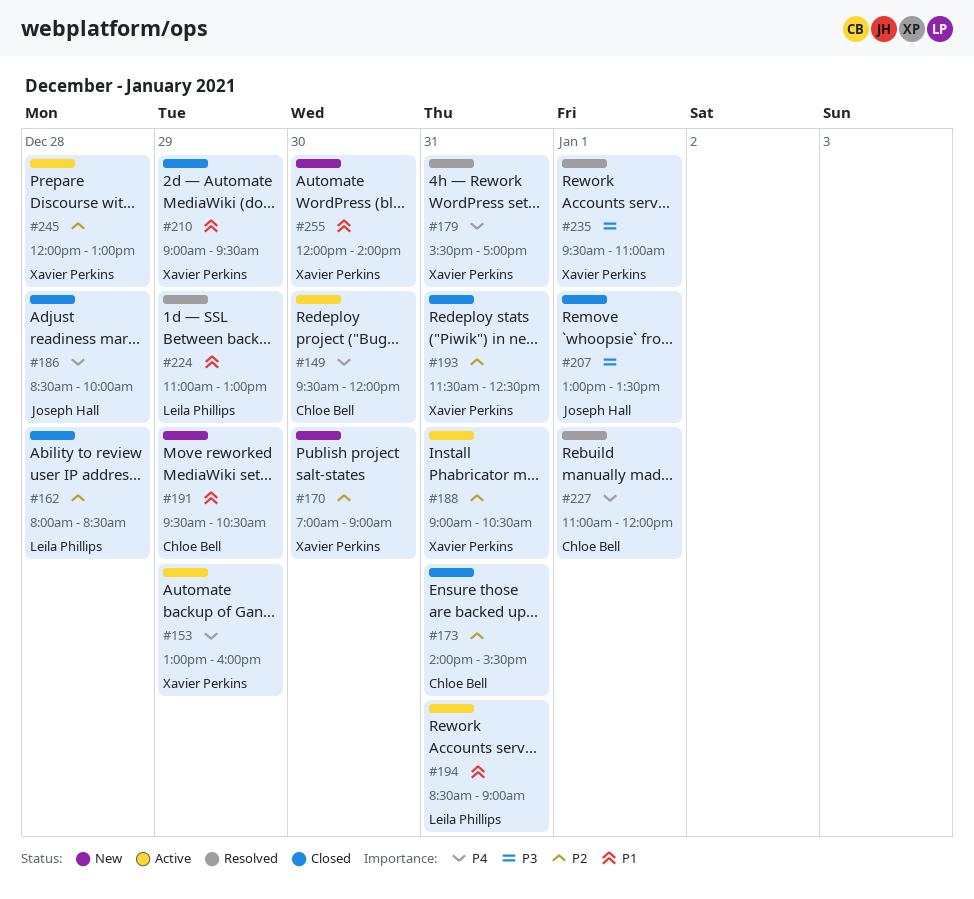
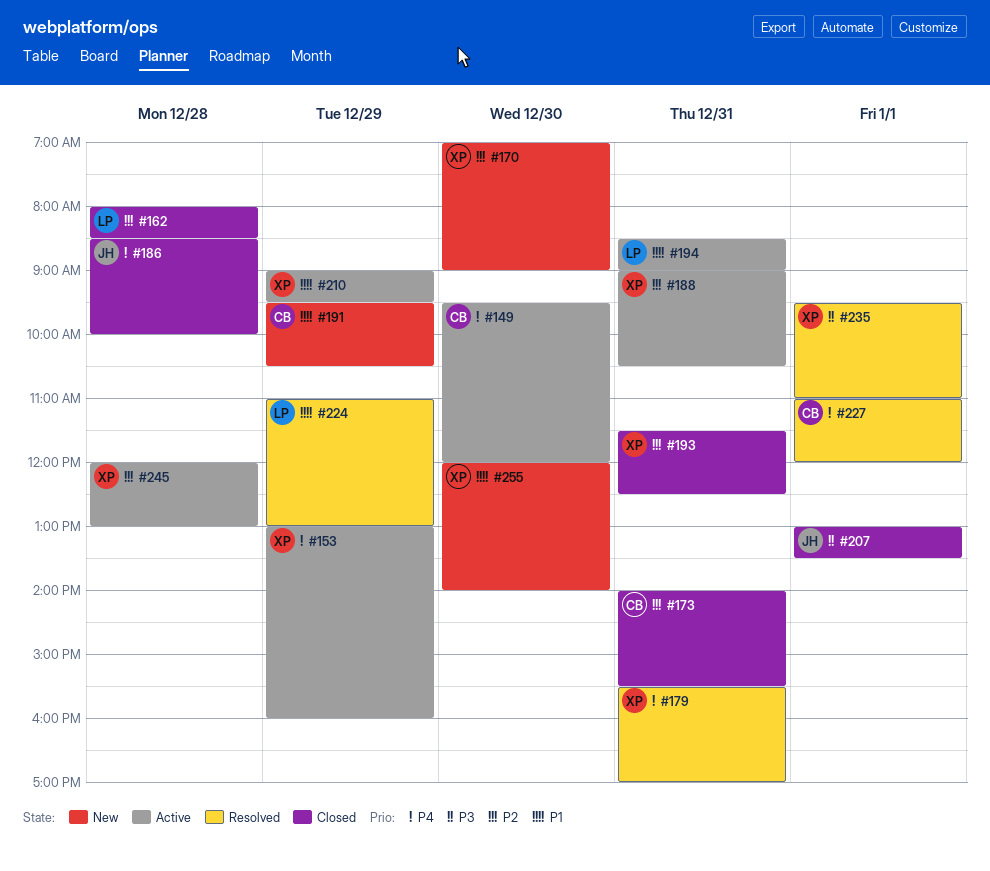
#210, status: Closed -> Active

